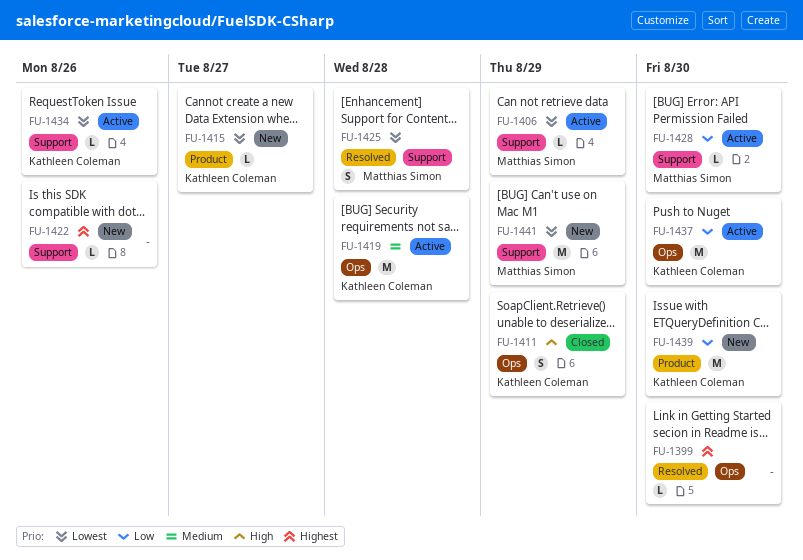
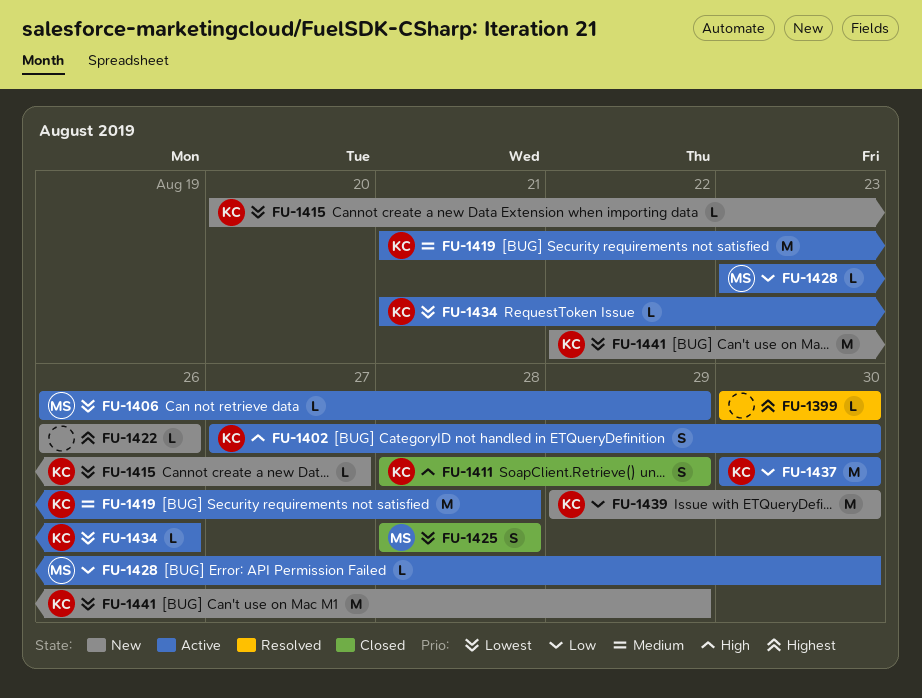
FU-1402: none -> present
FU-1425, status: Resolved -> Closed
FU-1441, owner: Matthias Simon -> Kathleen Coleman

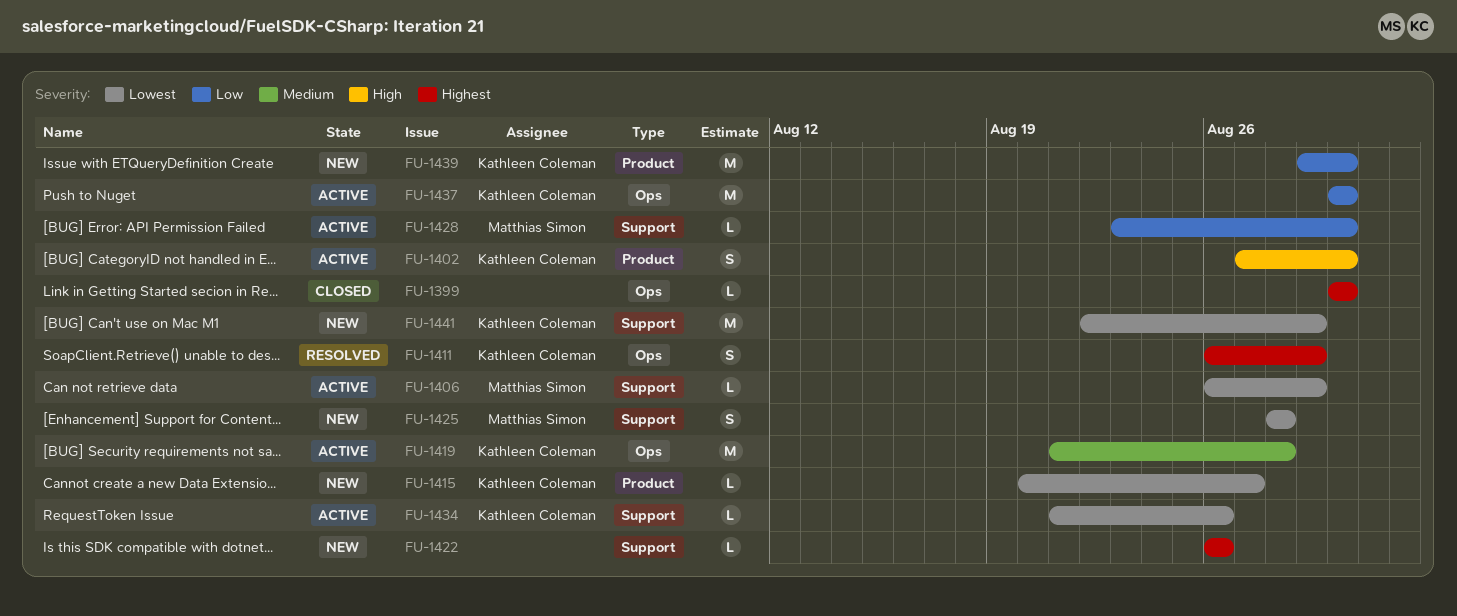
FU-1399, status: Resolved -> Closed
FU-1411, status: Closed -> Resolved
FU-1411, priority: High -> Highest
FU-1411, start: Aug 28 -> Aug 26
FU-1425, status: Closed -> New

